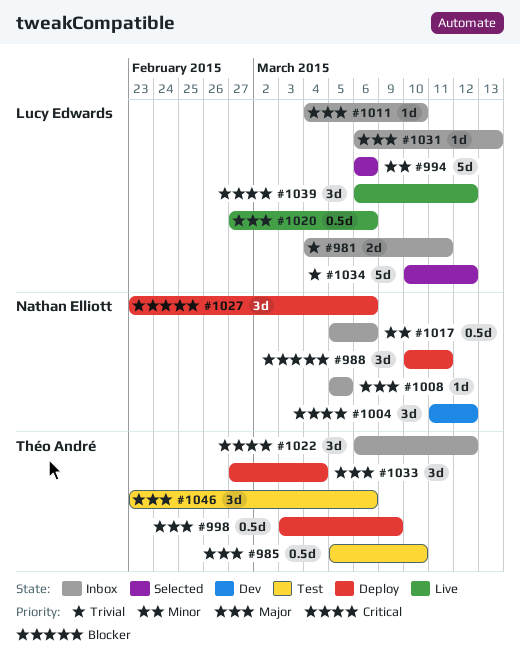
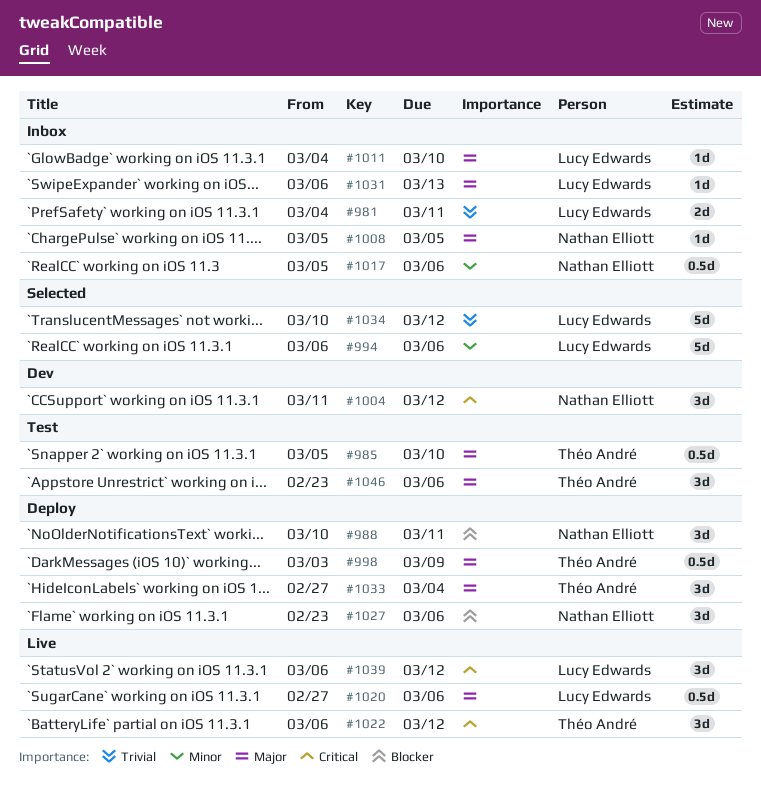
#1022, status: Inbox -> Live

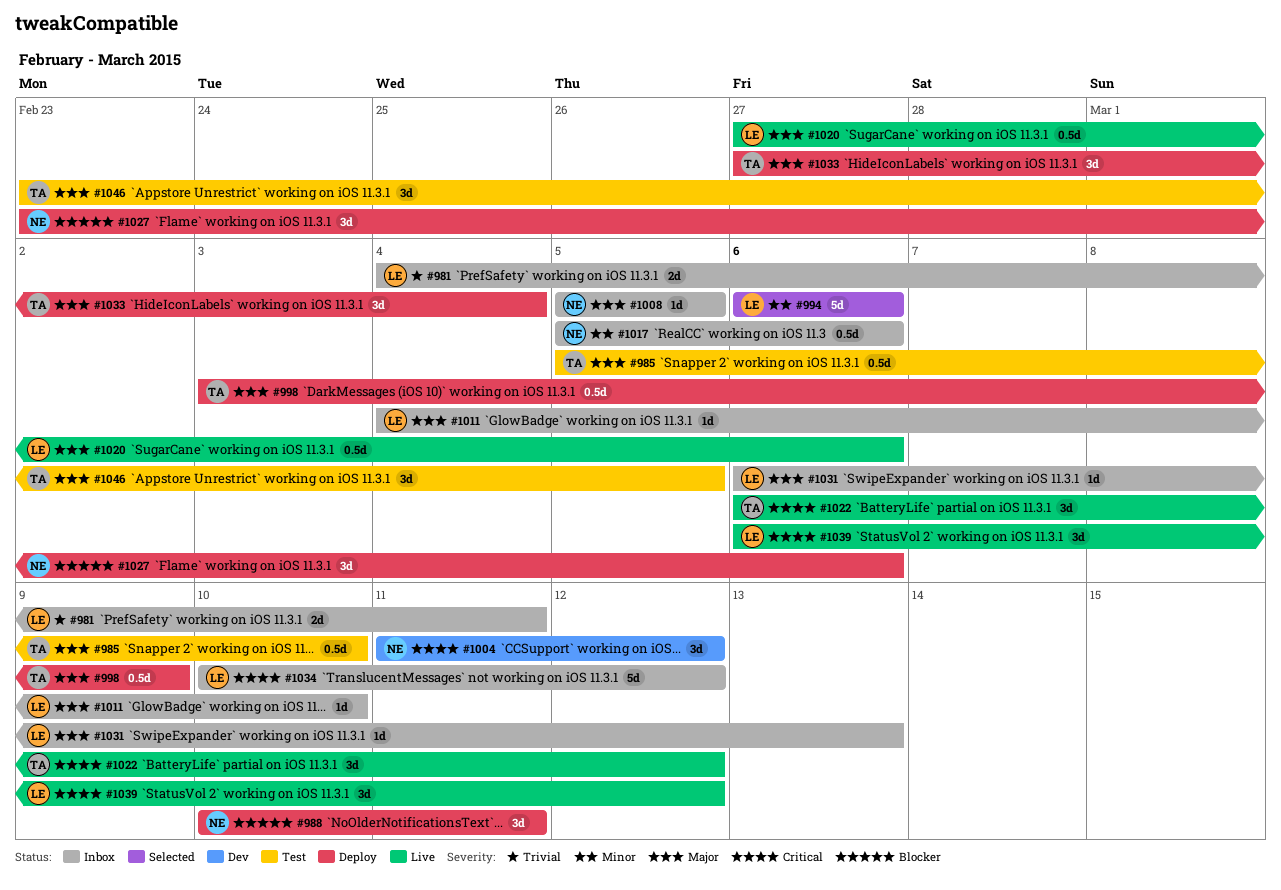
#1034, status: Selected -> Inbox
#1034, priority: Trivial -> Critical
#1046, due: Mar 6 -> Mar 5

